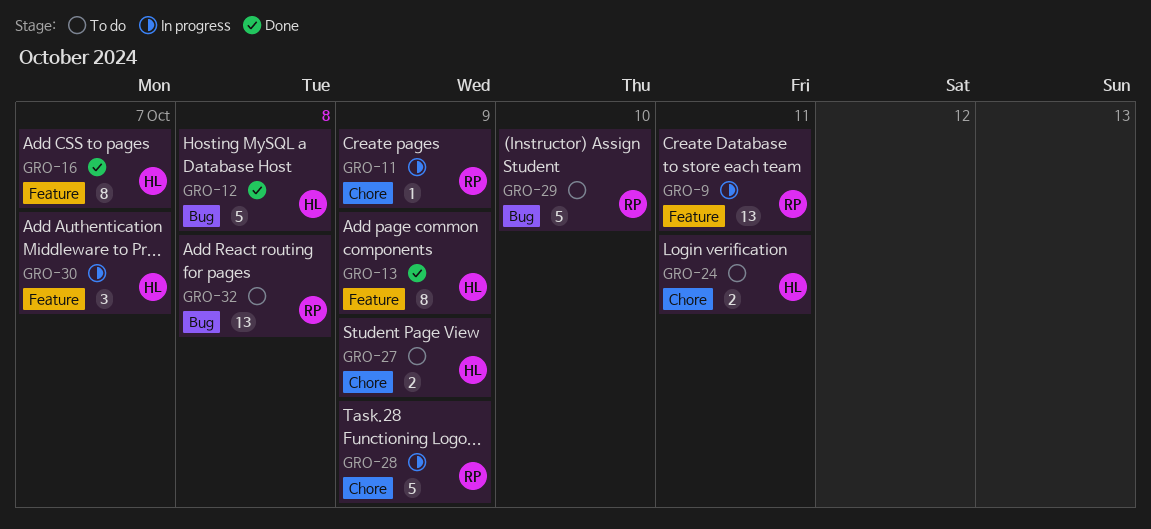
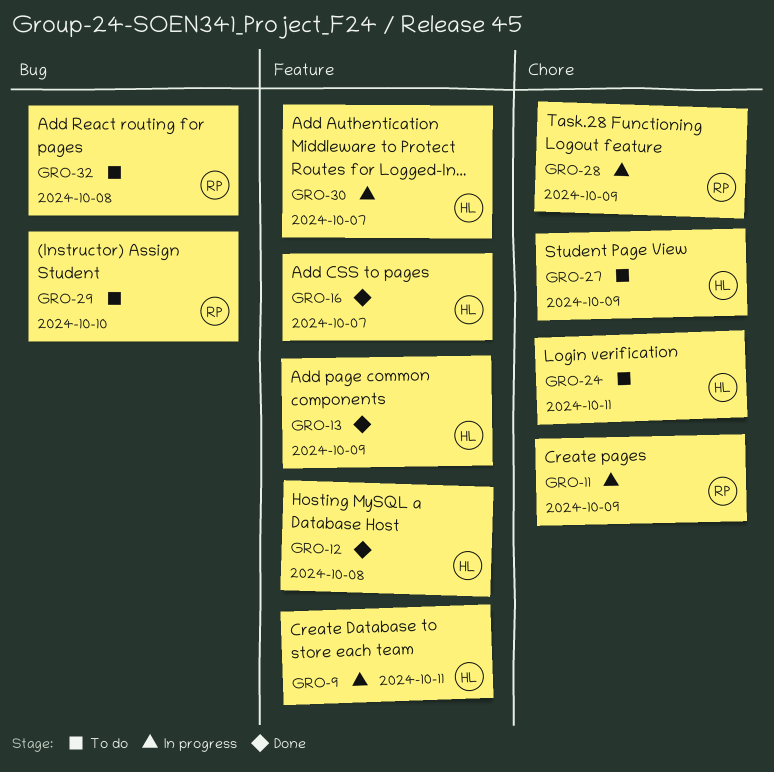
GRO-9, owner: RP -> HL
GRO-12, label: Bug -> Feature

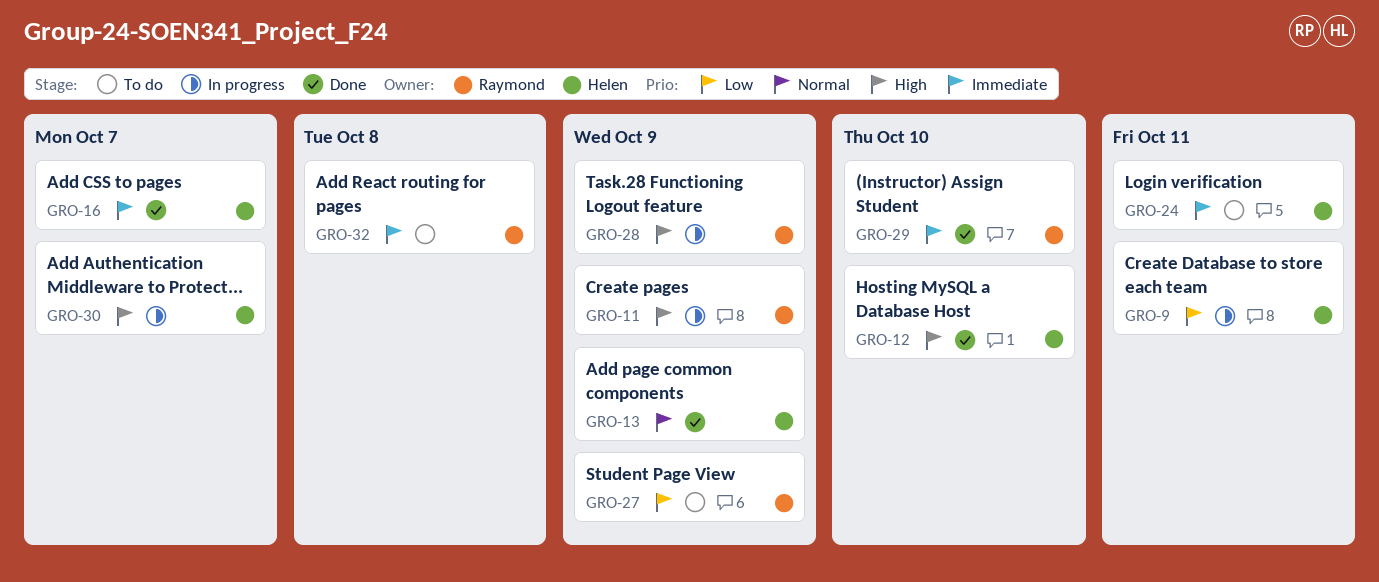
GRO-12, due: Oct 8 -> Oct 10
GRO-27, owner: Helen -> Raymond
GRO-29, status: To do -> Done

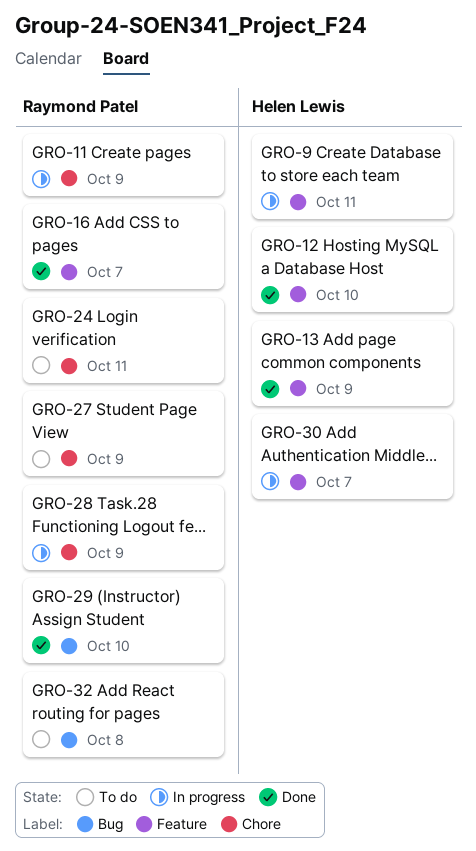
GRO-16, owner: Helen Lewis -> Raymond Patel
GRO-24, owner: Helen Lewis -> Raymond Patel

